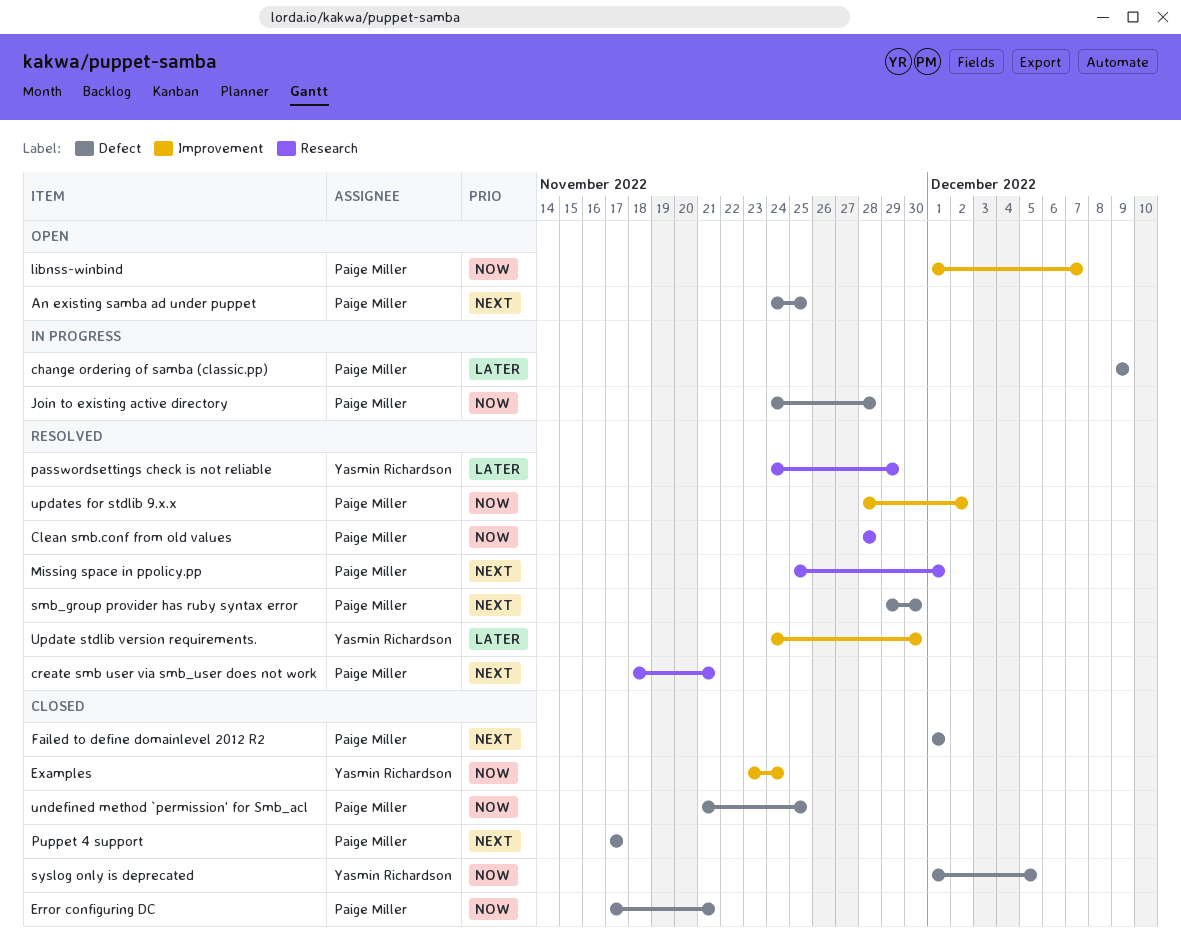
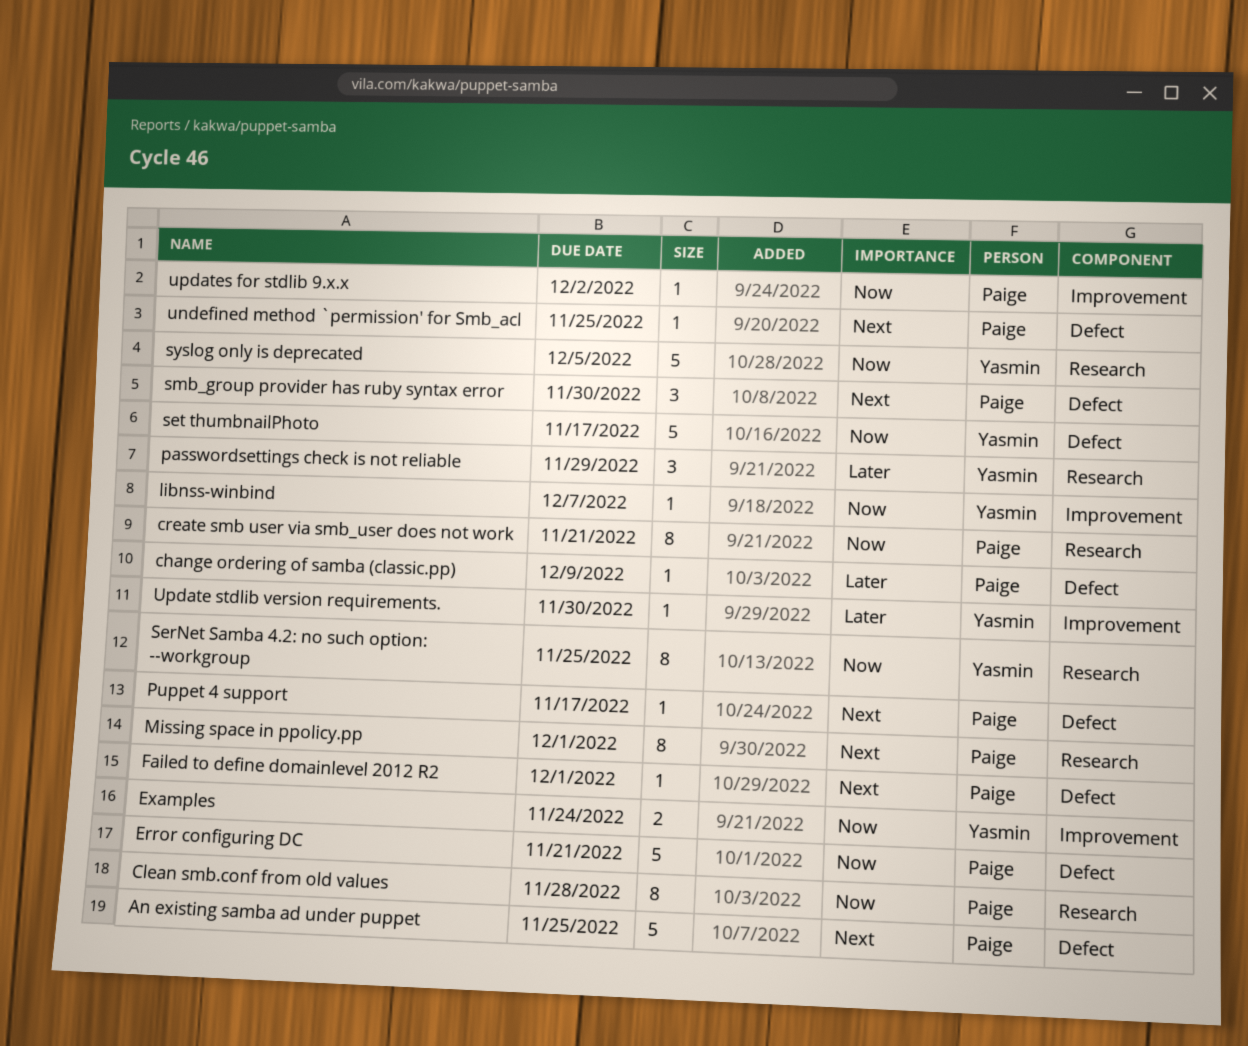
create smb user via smb_user does not work, priority: Next -> Now
Join to existing active directory: present -> none
libnss-winbind, owner: Paige Miller -> Yasmin Richardson
SerNet Samba 4.2: no such option: --workgroup: none -> present
set thumbnailPhoto: none -> present
syslog only is deprecated, label: Defect -> Research
undefined method `permission' for Smb_acl, priority: Now -> Next

